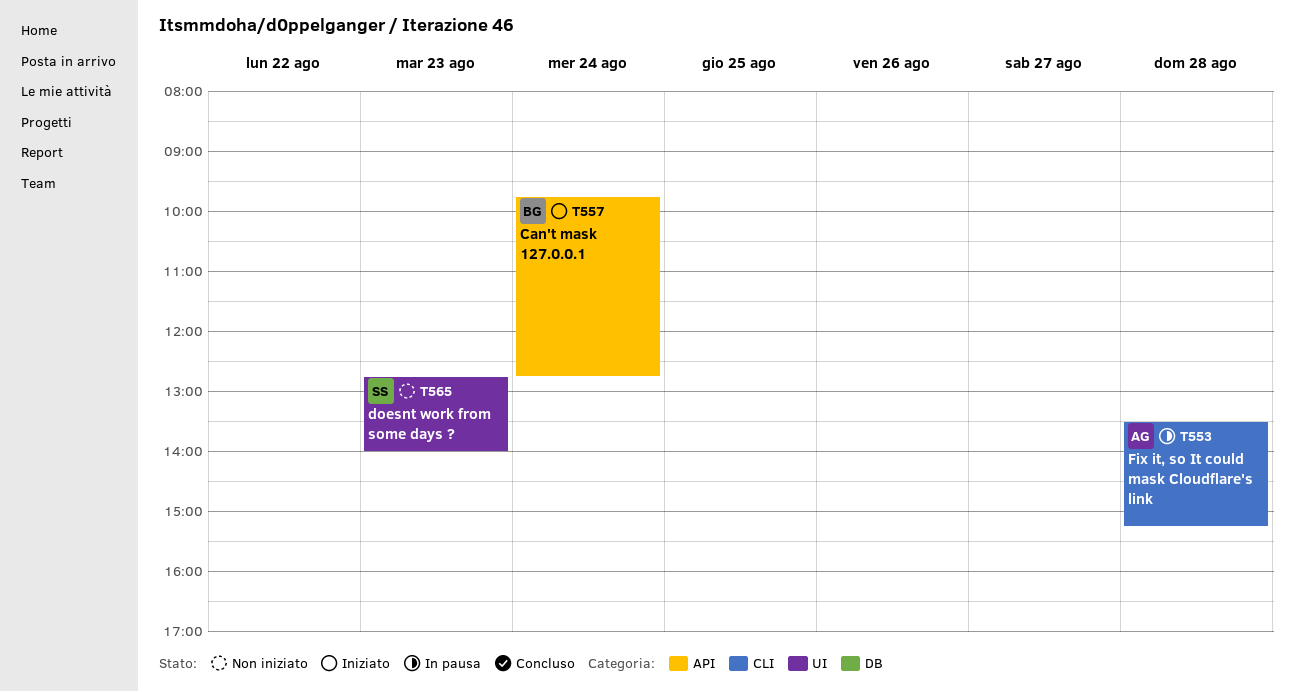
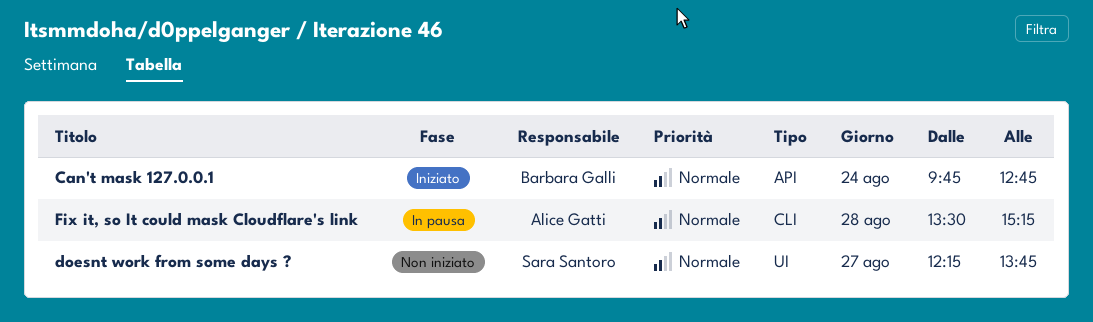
doesnt work from some days ?, day: Aug 23 -> Aug 27
doesnt work from some days ?, begins: 12:45 -> 12:15
doesnt work from some days ?, ends: 14:00 -> 13:45

